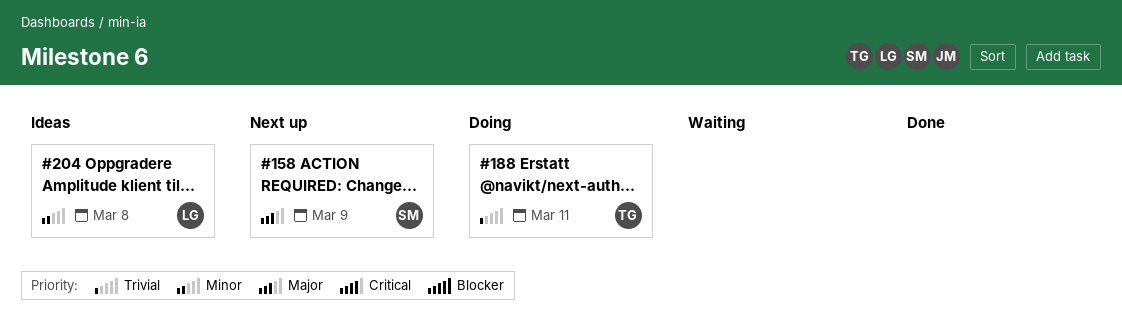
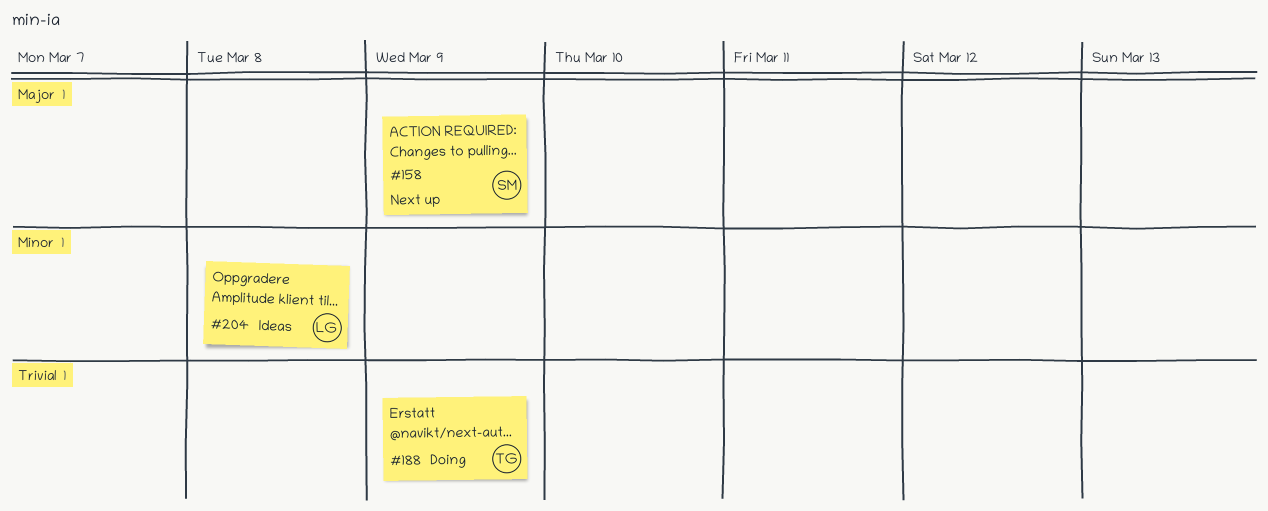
#188, due: Mar 11 -> Mar 9

